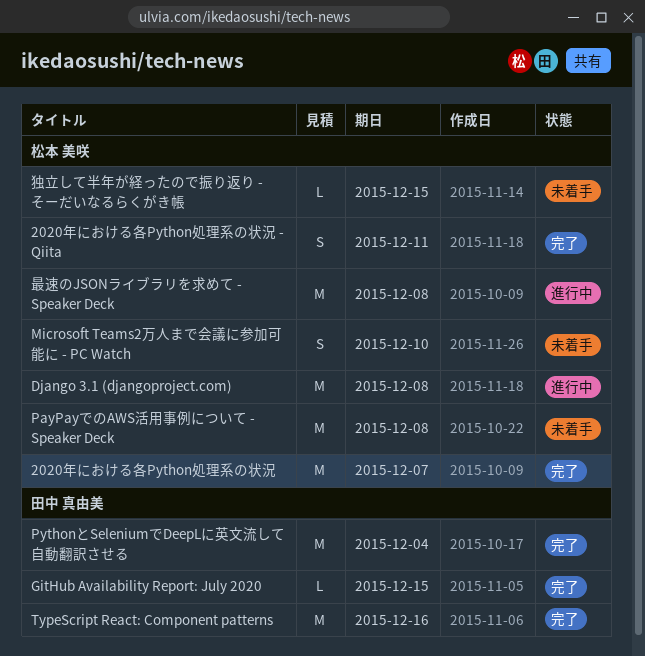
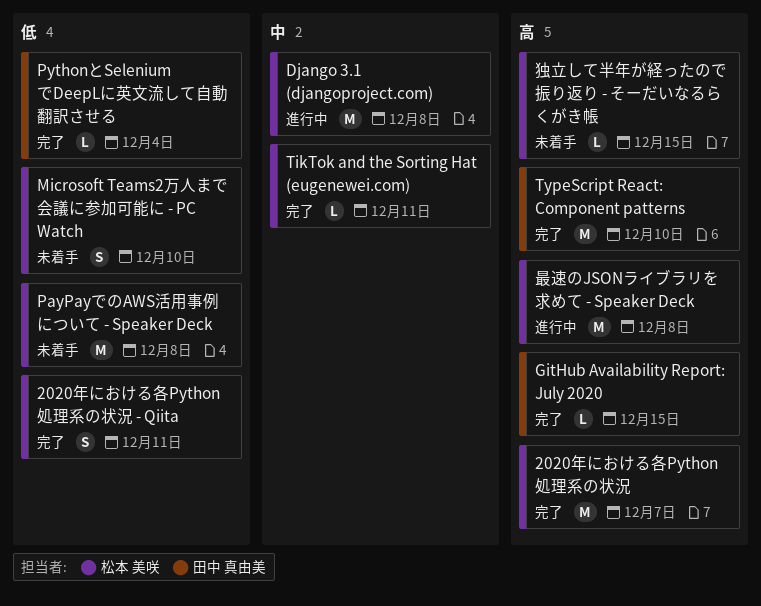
PythonとSeleniumでDeepLに英文流して自動翻訳させる, estimate: M -> L
TikTok and the Sorting Hat (eugenewei.com): none -> present
TypeScript React: Component patterns, due: Dec 16 -> Dec 10

